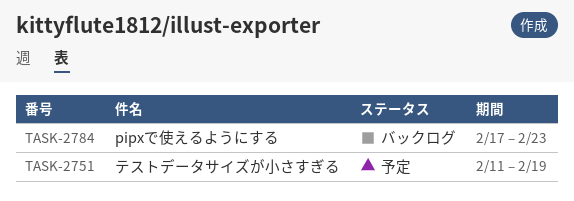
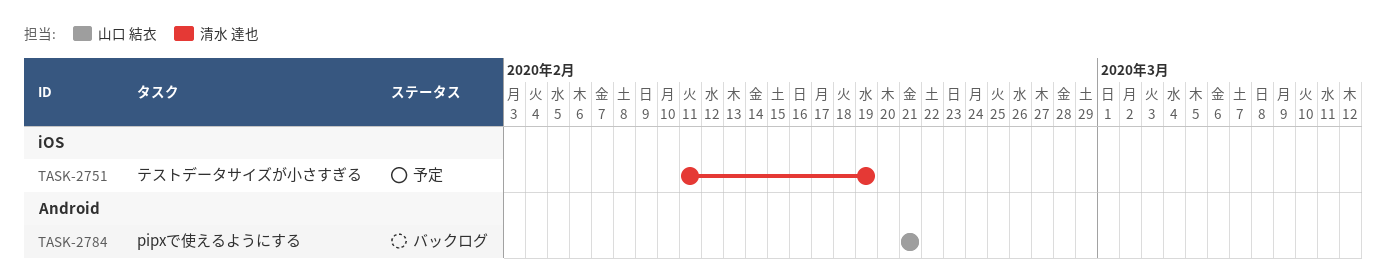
TASK-2784, start: Feb 17 -> Feb 21
TASK-2784, due: Feb 23 -> Feb 21

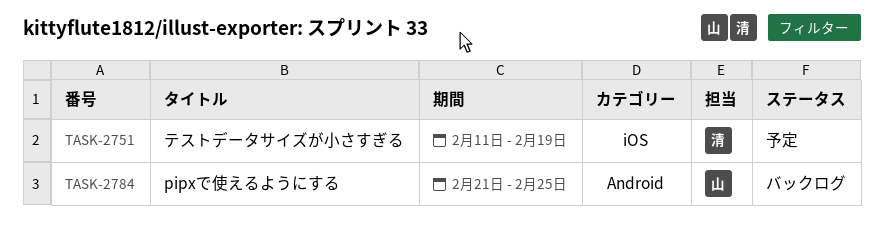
TASK-2784, due: Feb 21 -> Feb 25

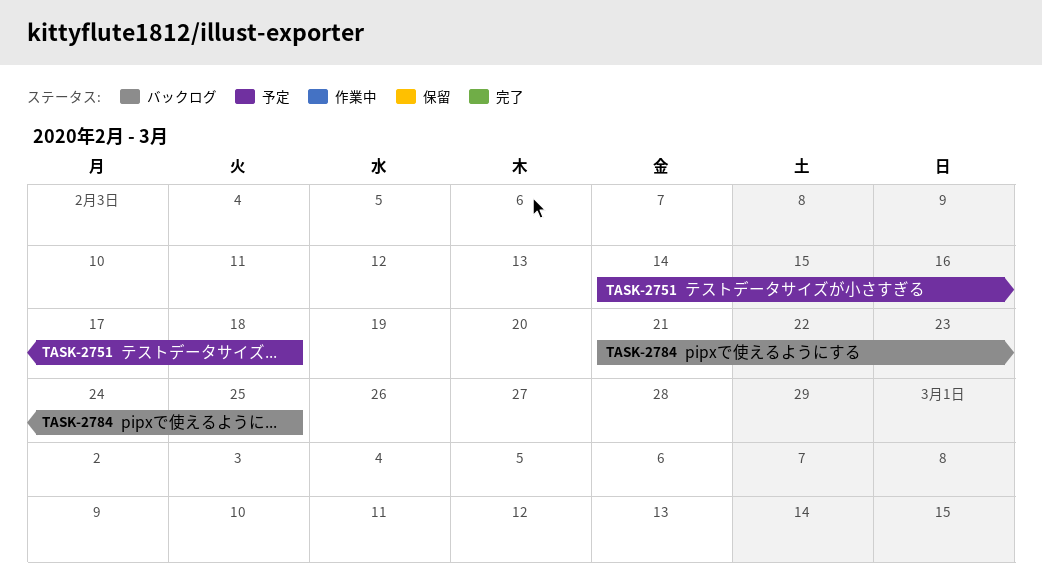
TASK-2751, start: Feb 11 -> Feb 14
TASK-2751, due: Feb 19 -> Feb 18

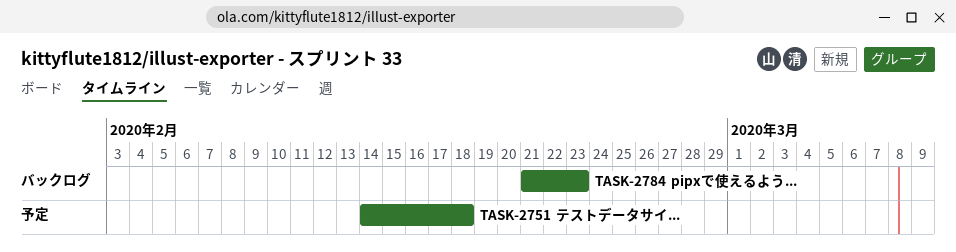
TASK-2784, due: Feb 25 -> Feb 23

